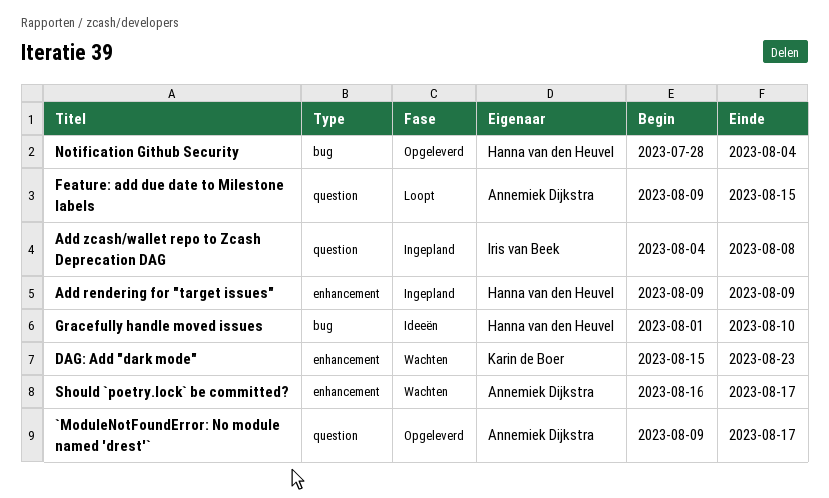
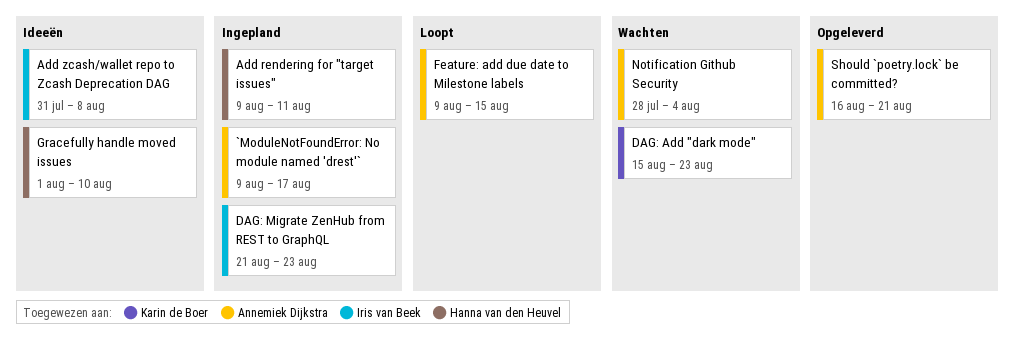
`ModuleNotFoundError: No module named 'drest'`, status: Opgeleverd -> Ingepland
Add rendering for "target issues", due: Aug 9 -> Aug 11
Add zcash/wallet repo to Zcash Deprecation DAG, status: Ingepland -> Ideeën
Add zcash/wallet repo to Zcash Deprecation DAG, start: Aug 4 -> Jul 31
DAG: Migrate ZenHub from REST to GraphQL: none -> present
Notification Github Security, status: Opgeleverd -> Wachten
Notification Github Security, owner: Hanna van den Heuvel -> Annemiek Dijkstra
Should `poetry.lock` be committed?, status: Wachten -> Opgeleverd
Should `poetry.lock` be committed?, due: Aug 17 -> Aug 21

